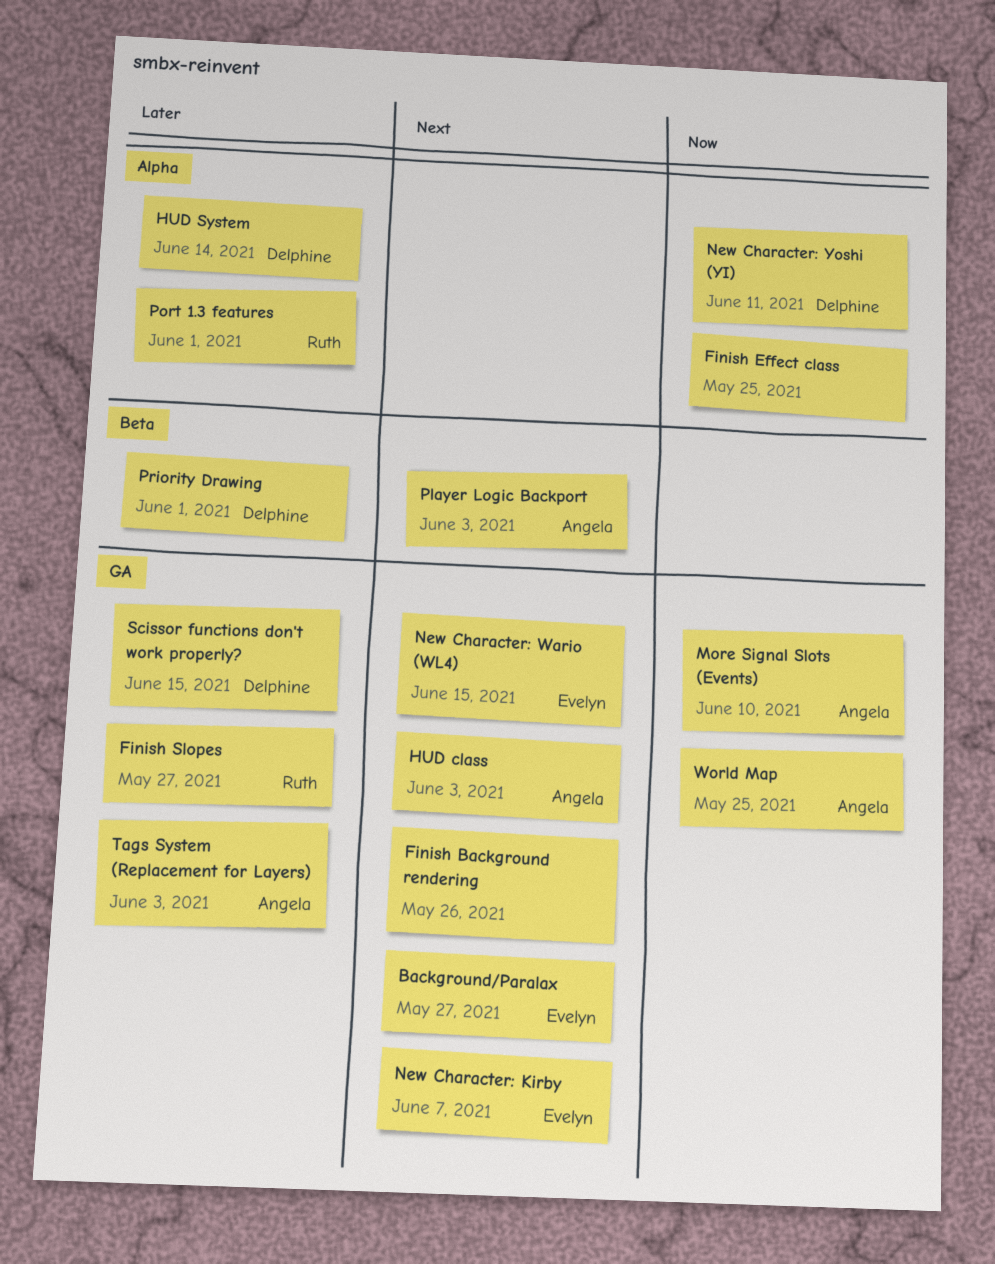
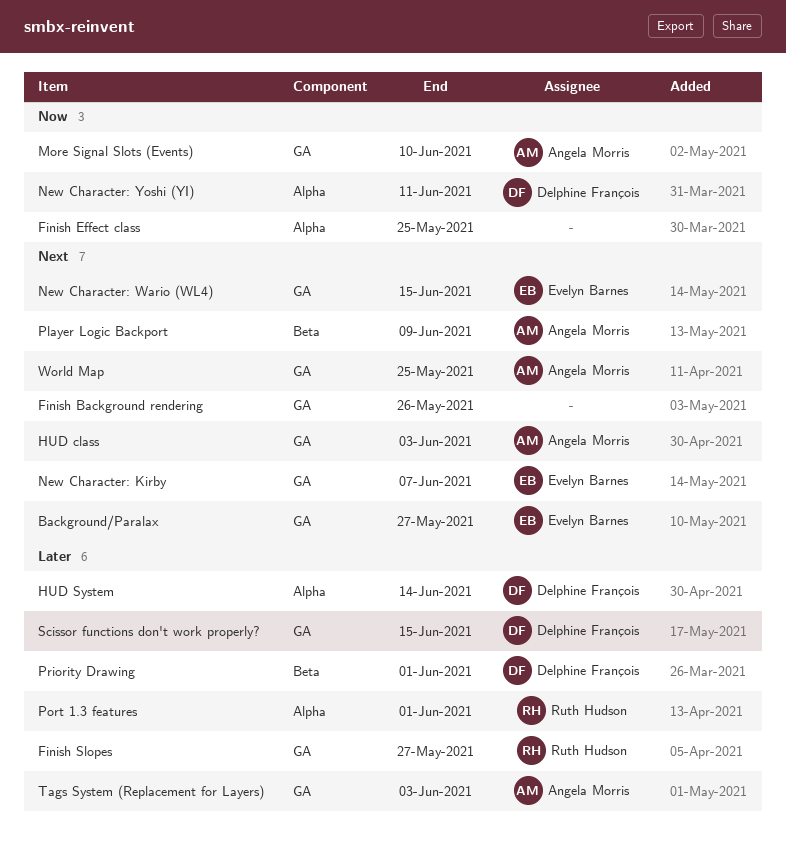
Player Logic Backport, due: Jun 3 -> Jun 9
World Map, priority: Now -> Next

